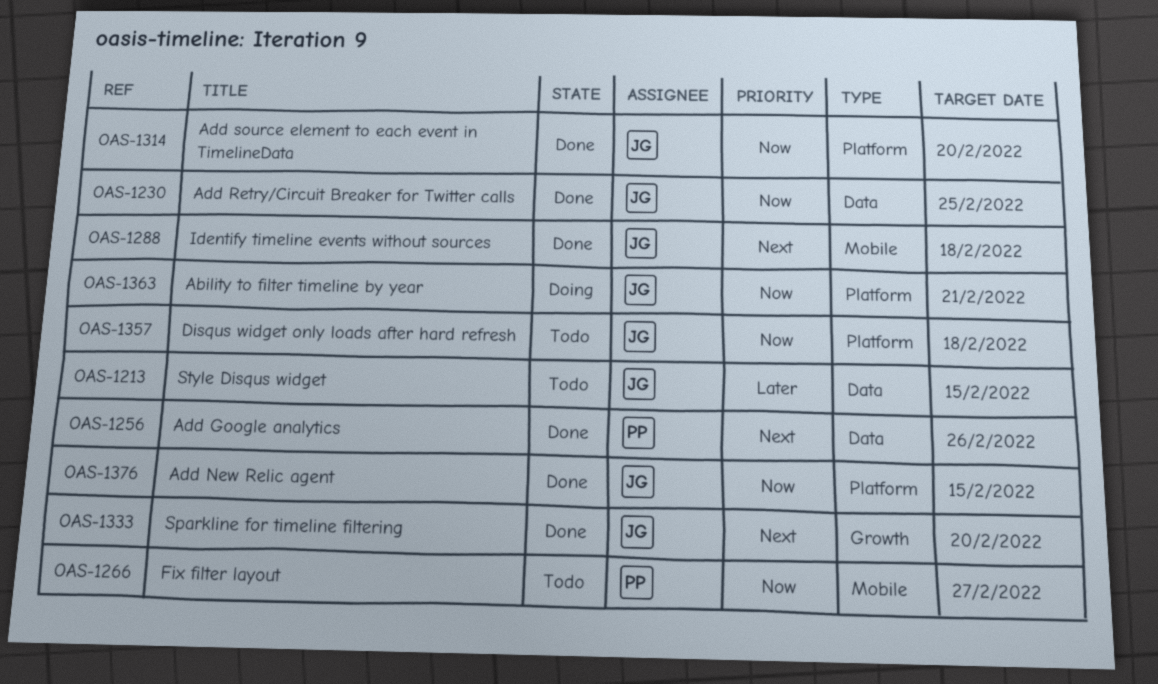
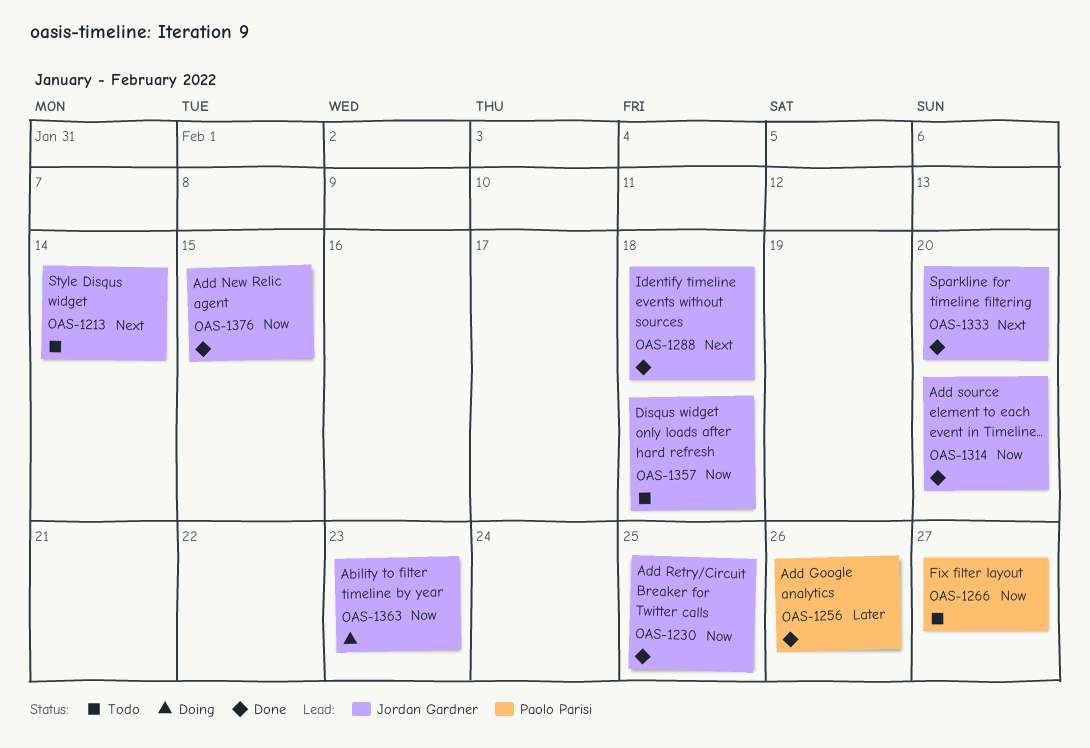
OAS-1213, priority: Later -> Next
OAS-1213, due: Feb 15 -> Feb 14
OAS-1256, priority: Next -> Later
OAS-1363, due: Feb 21 -> Feb 23

